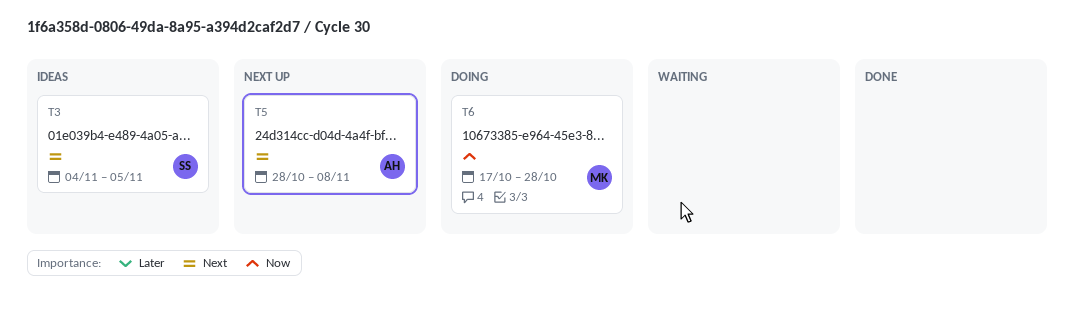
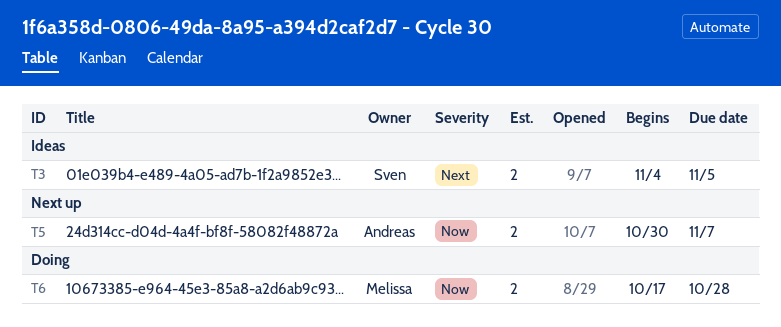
T5, priority: Next -> Now
T5, start: Oct 28 -> Oct 30
T5, due: Nov 8 -> Nov 7

